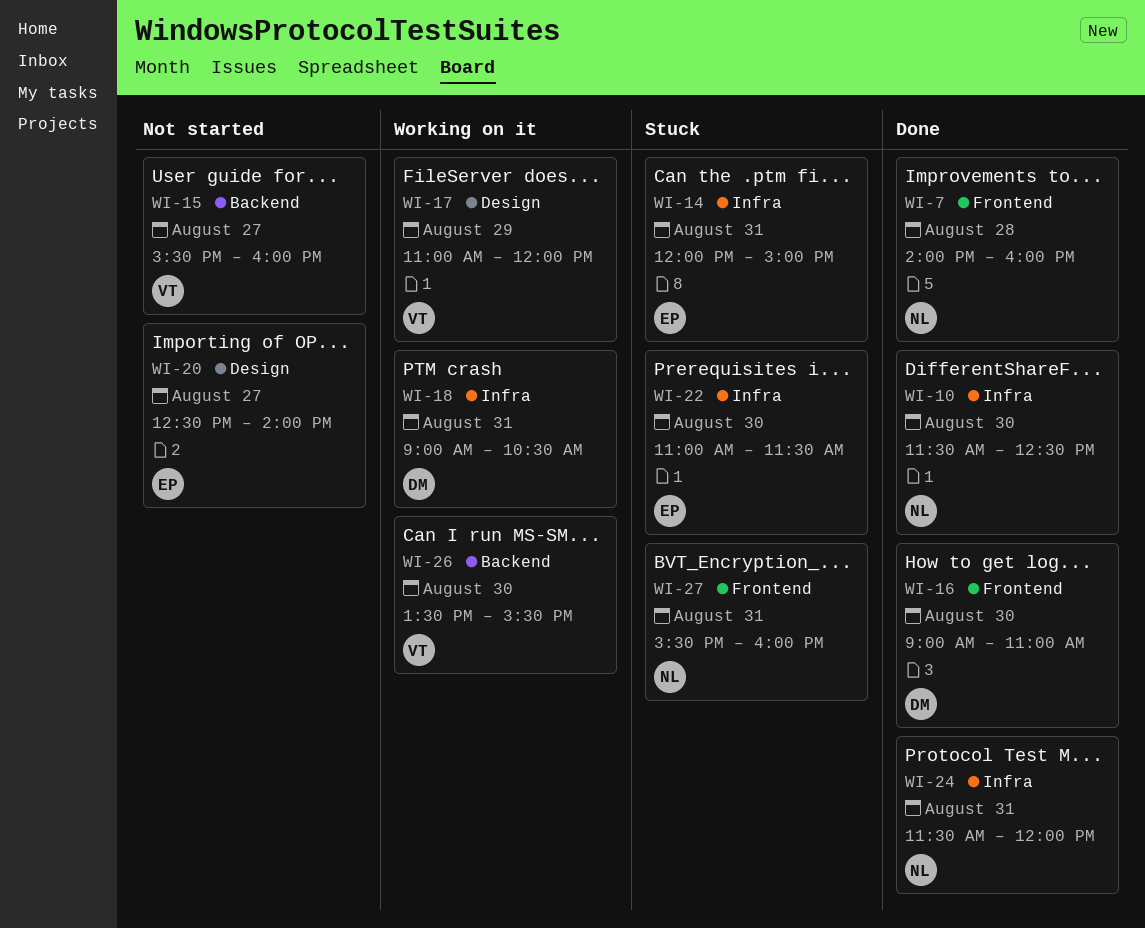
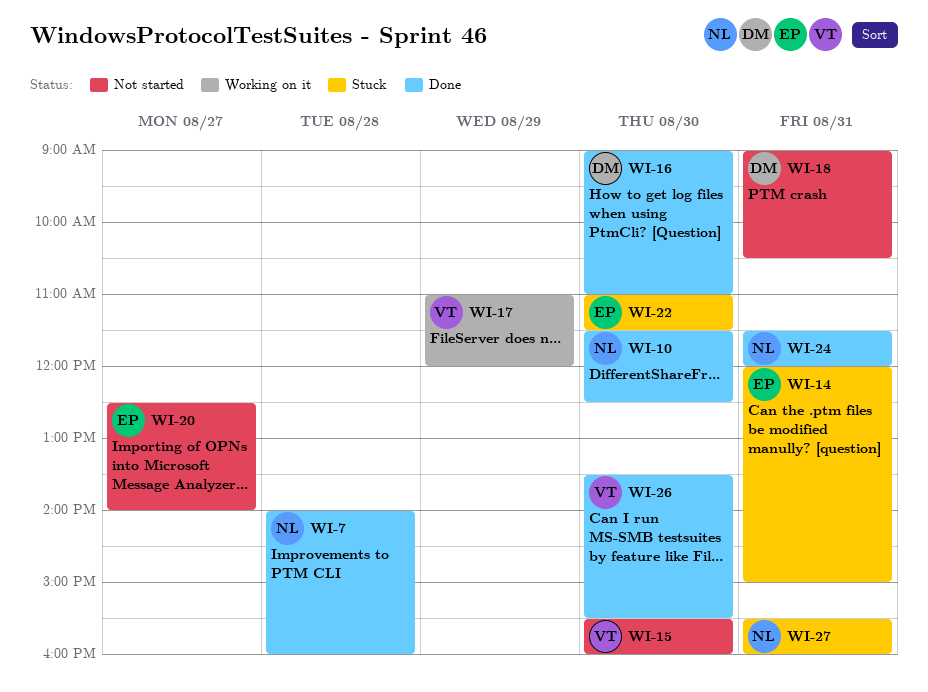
WI-15, day: Aug 27 -> Aug 30
WI-18, status: Working on it -> Not started
WI-26, status: Working on it -> Done

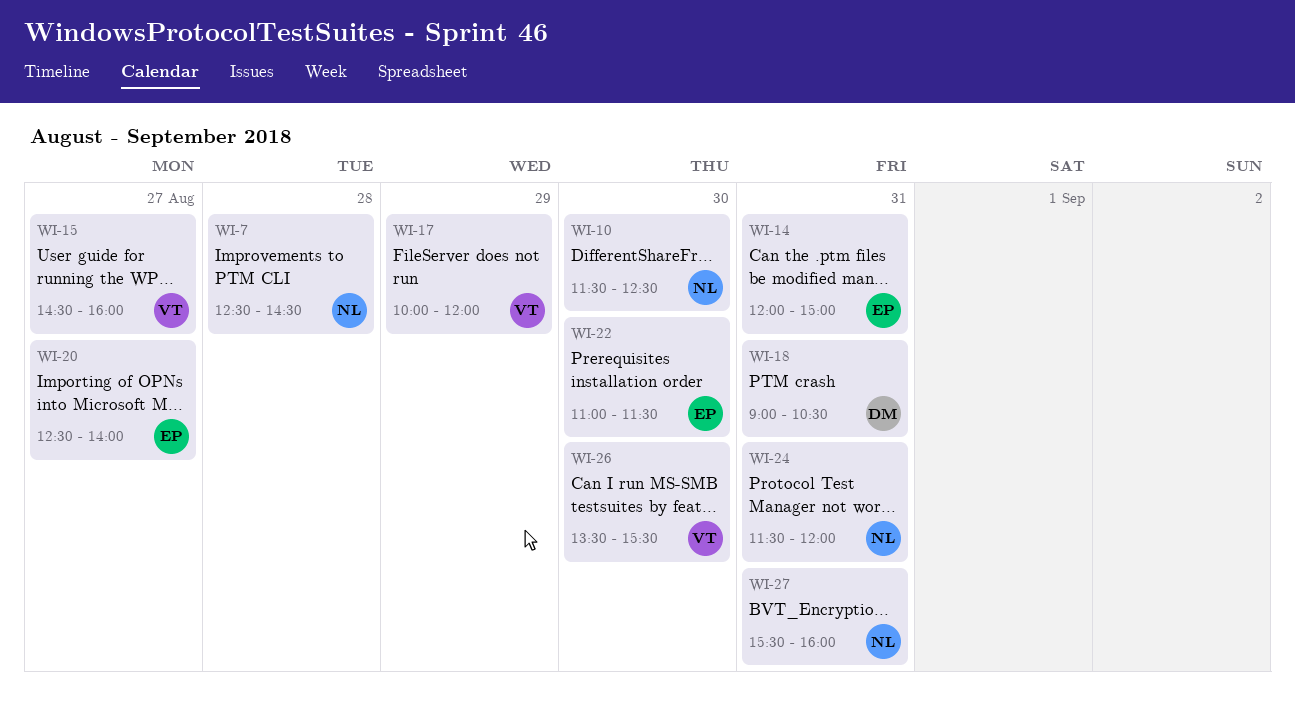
WI-7, begins: 14:00 -> 12:30
WI-7, ends: 16:00 -> 14:30
WI-15, day: Aug 30 -> Aug 27
WI-15, begins: 15:30 -> 14:30
WI-16: present -> none
WI-17, begins: 11:00 -> 10:00

